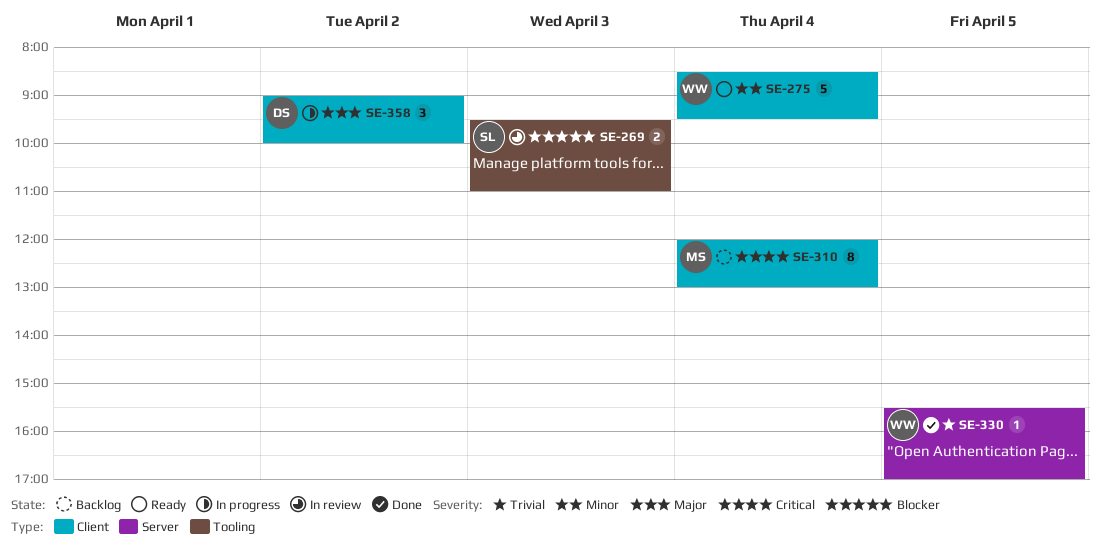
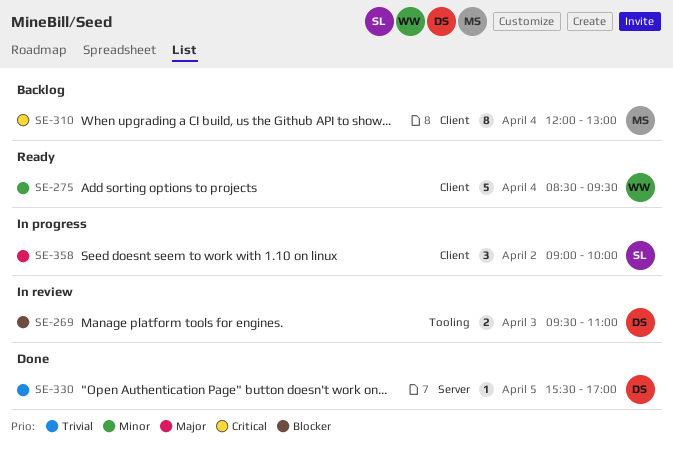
SE-269, owner: SL -> DS
SE-330, owner: WW -> DS
SE-358, owner: DS -> SL

